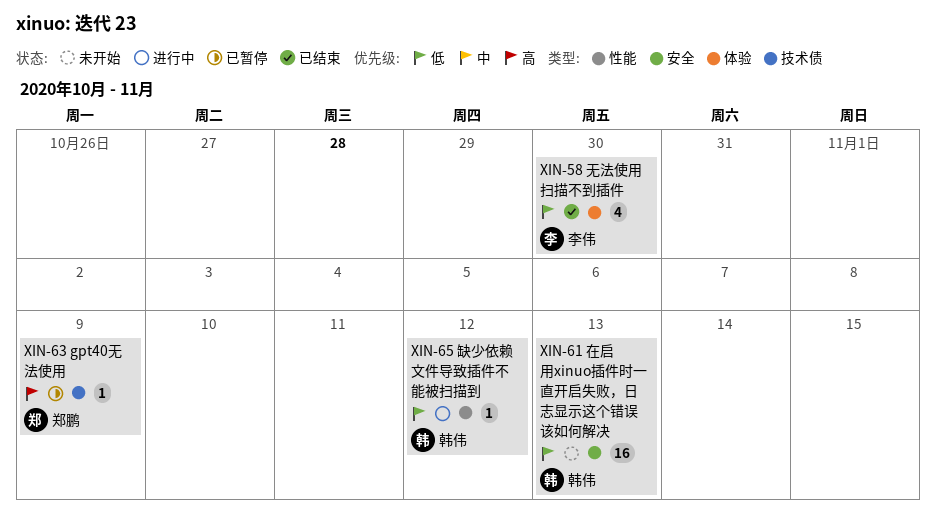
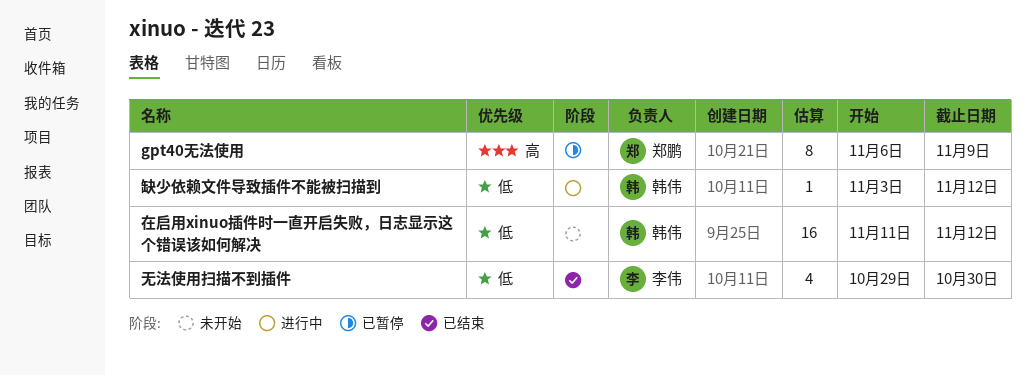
gpt40无法使用, estimate: 1 -> 8
在启用xinuo插件时一直开启失败，日志显示这个错误该如何解决, due: Nov 13 -> Nov 12

